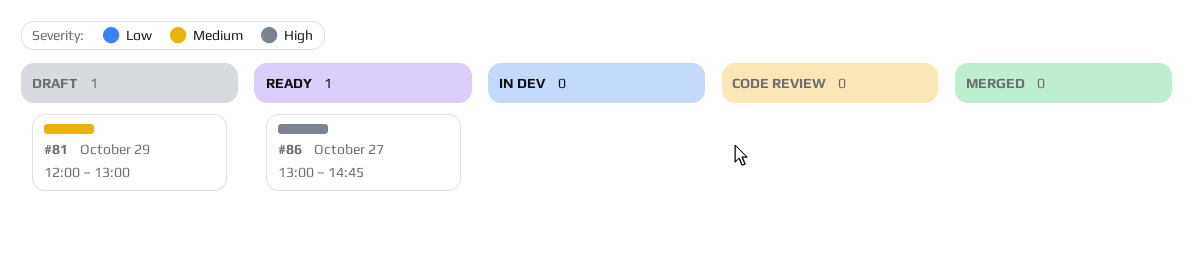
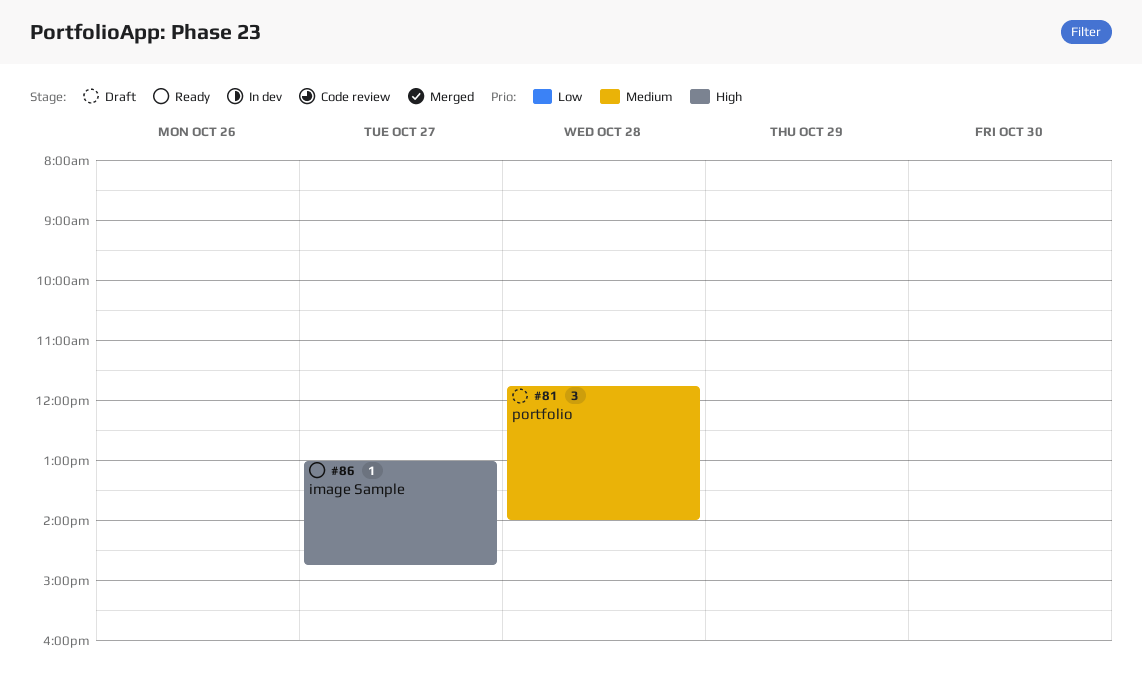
#81, day: Oct 29 -> Oct 28
#81, begins: 12:00 -> 11:45
#81, ends: 13:00 -> 14:00

